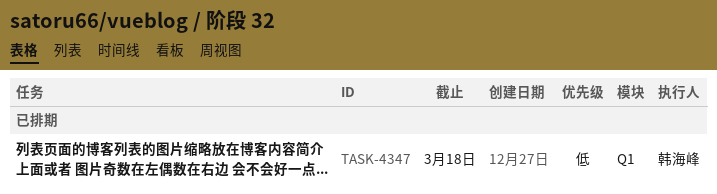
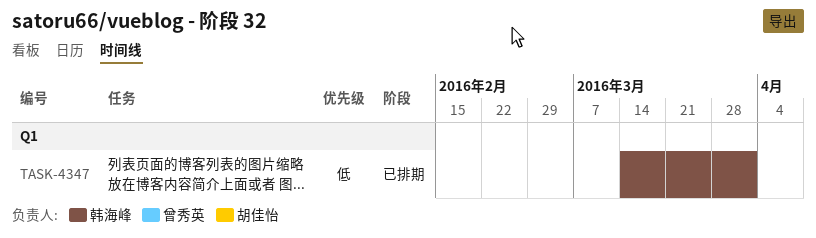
TASK-4347, due: Mar 18 -> Apr 1

